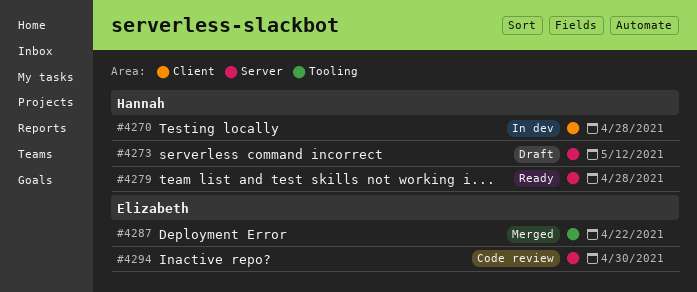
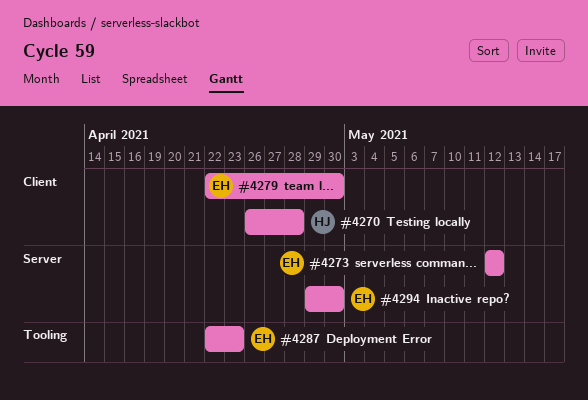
#4273, owner: Hannah -> Elizabeth
#4279, owner: Hannah -> Elizabeth
#4279, label: Server -> Client
#4279, due: Apr 28 -> Apr 30
#4287, due: Apr 22 -> Apr 23

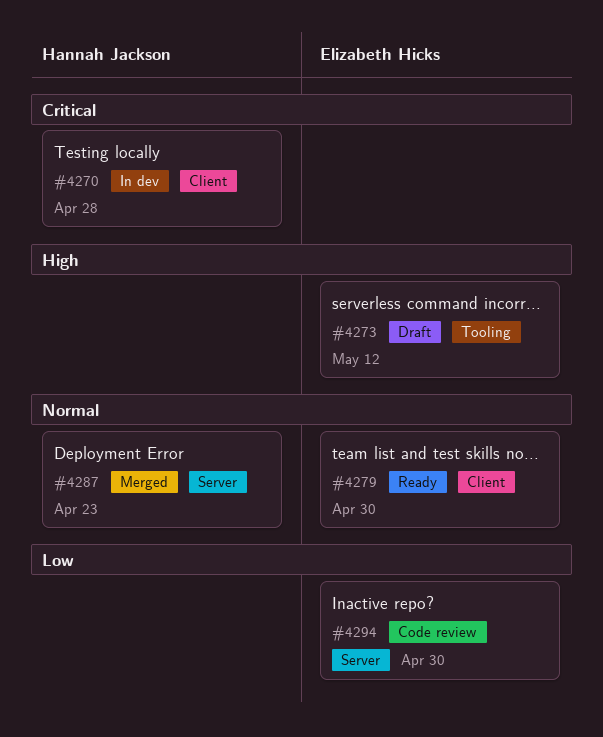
#4273, label: Server -> Tooling
#4287, owner: Elizabeth Hicks -> Hannah Jackson
#4287, label: Tooling -> Server

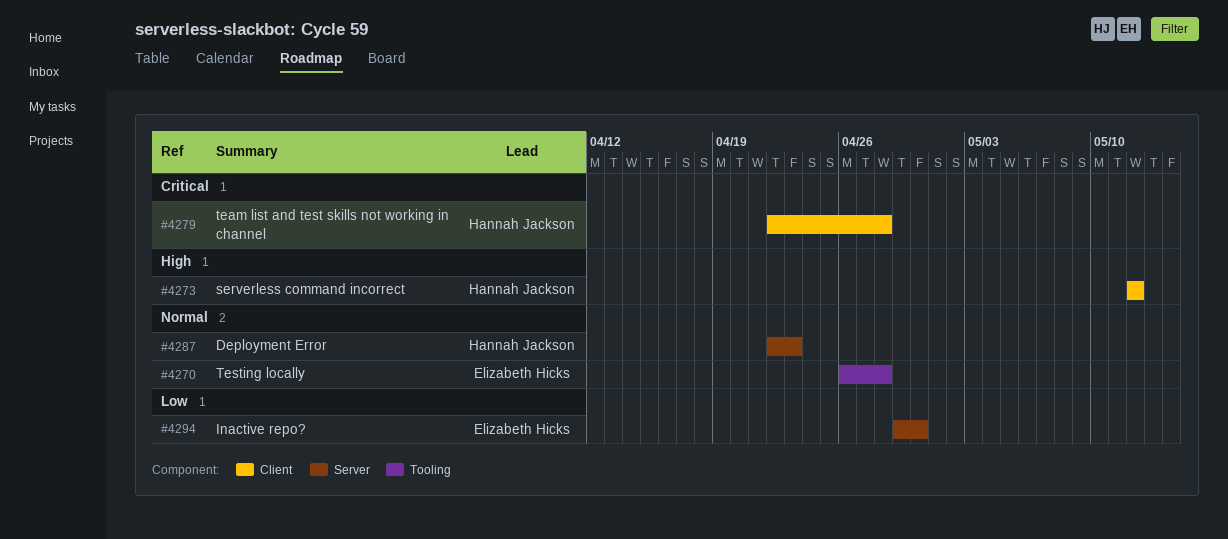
#4270, owner: Hannah Jackson -> Elizabeth Hicks
#4270, priority: Critical -> Normal
#4270, label: Client -> Tooling
#4273, owner: Elizabeth Hicks -> Hannah Jackson
#4273, label: Tooling -> Client
#4279, owner: Elizabeth Hicks -> Hannah Jackson
#4279, priority: Normal -> Critical
#4279, due: Apr 30 -> Apr 28

